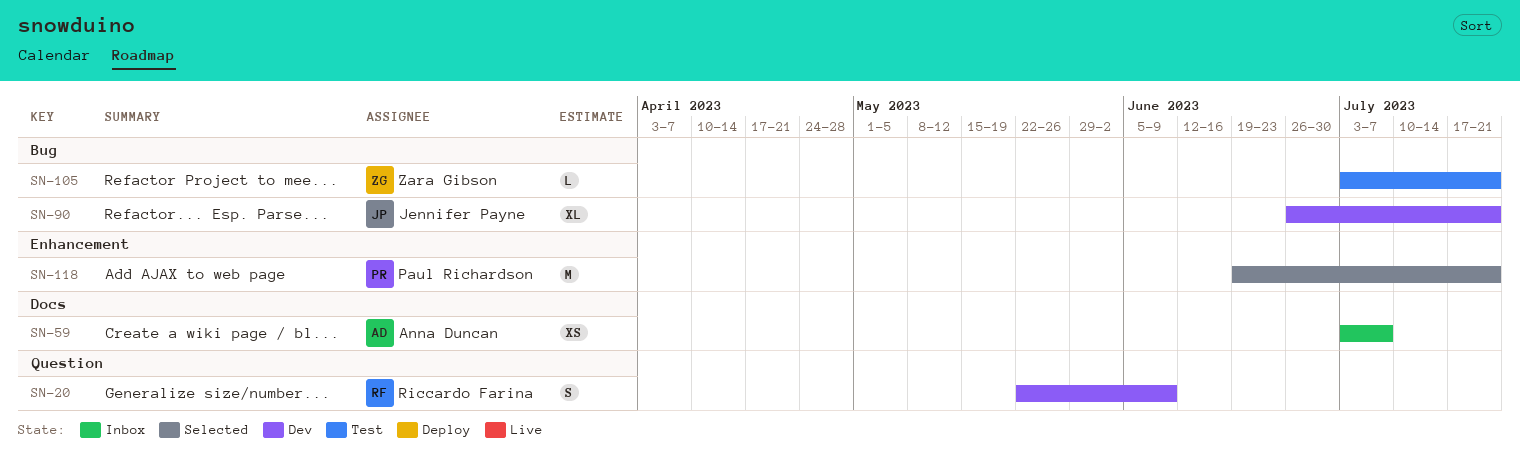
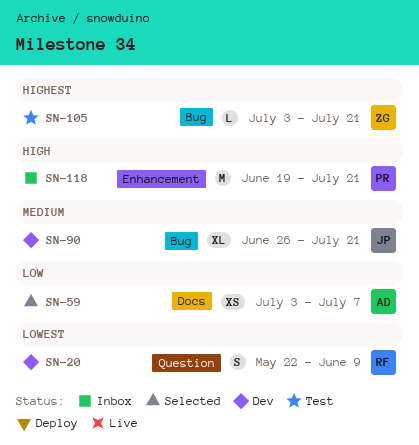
SN-59, status: Inbox -> Selected
SN-118, status: Selected -> Inbox

